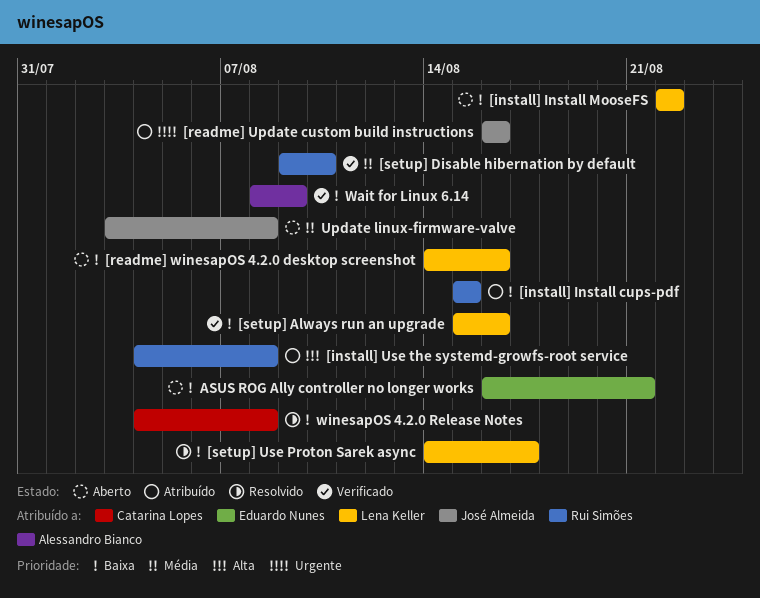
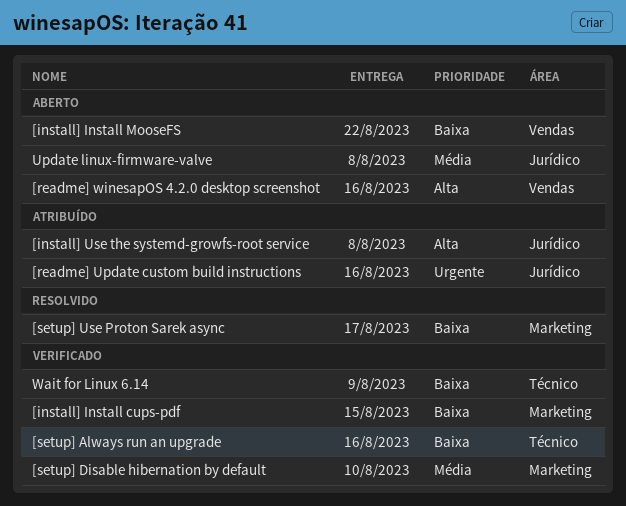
[install] Install cups-pdf, status: Atribuído -> Verificado
[readme] winesapOS 4.2.0 desktop screenshot, priority: Baixa -> Alta
ASUS ROG Ally controller no longer works: present -> none
winesapOS 4.2.0 Release Notes: present -> none

